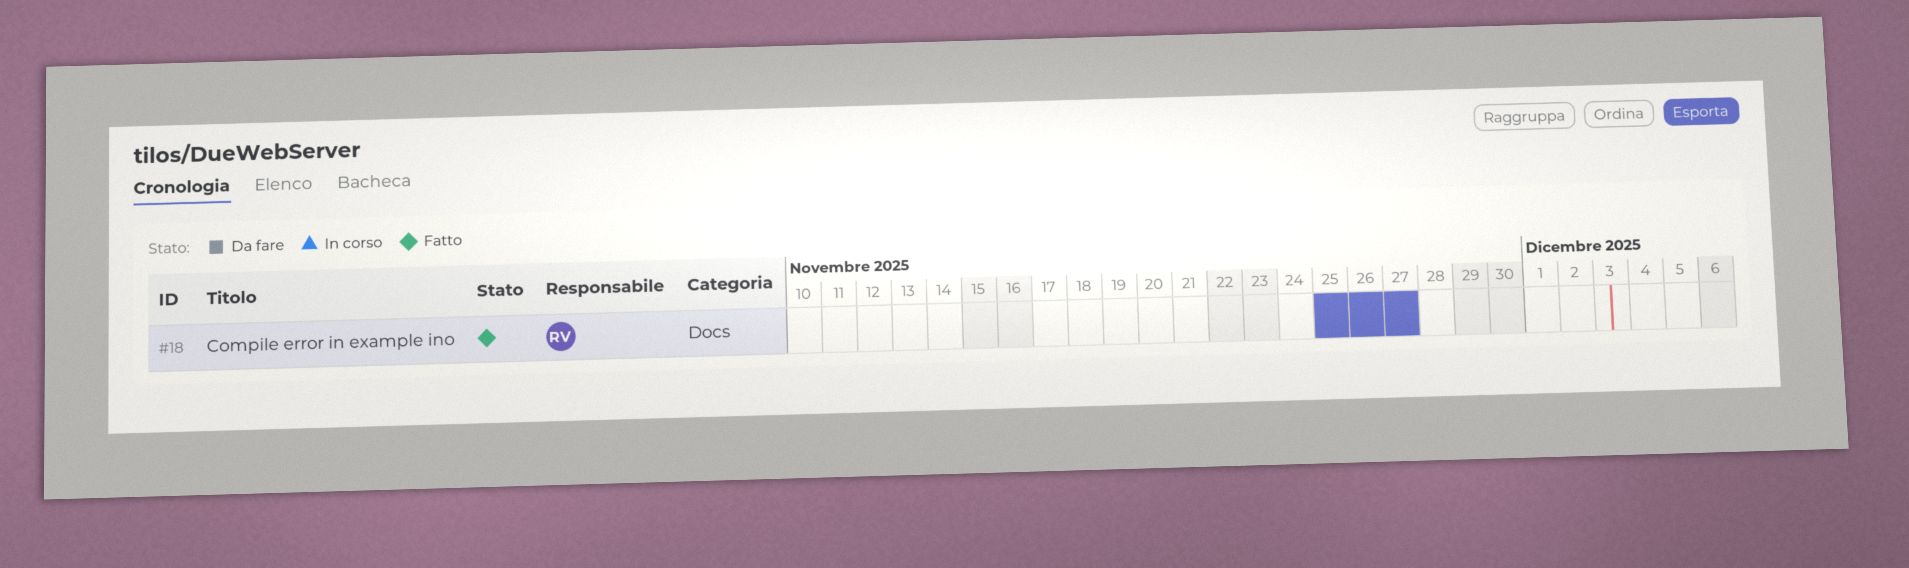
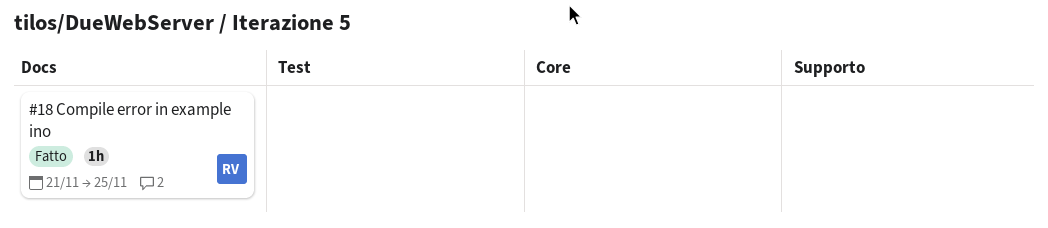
#18, start: Nov 25 -> Nov 21
#18, due: Nov 27 -> Nov 25

